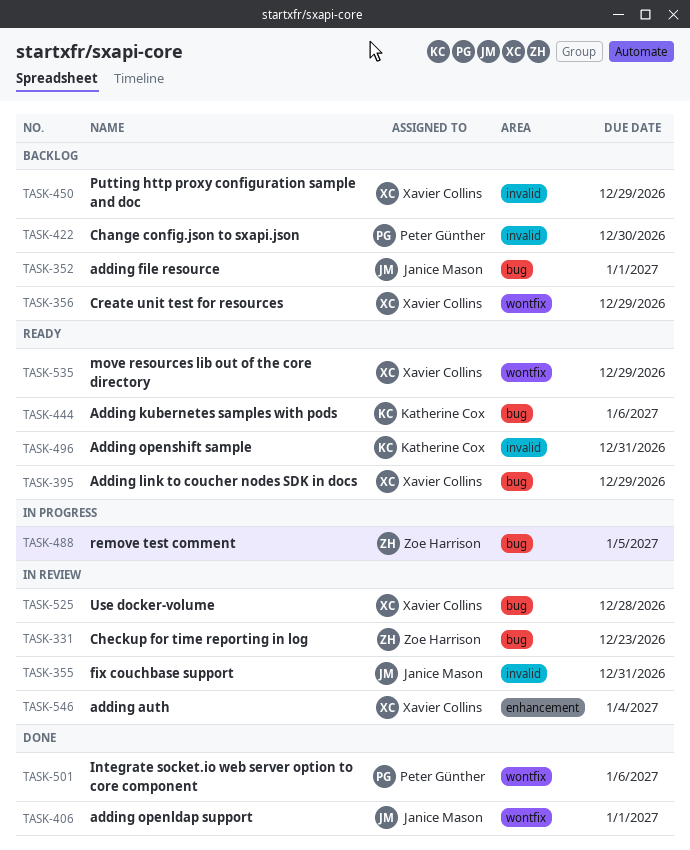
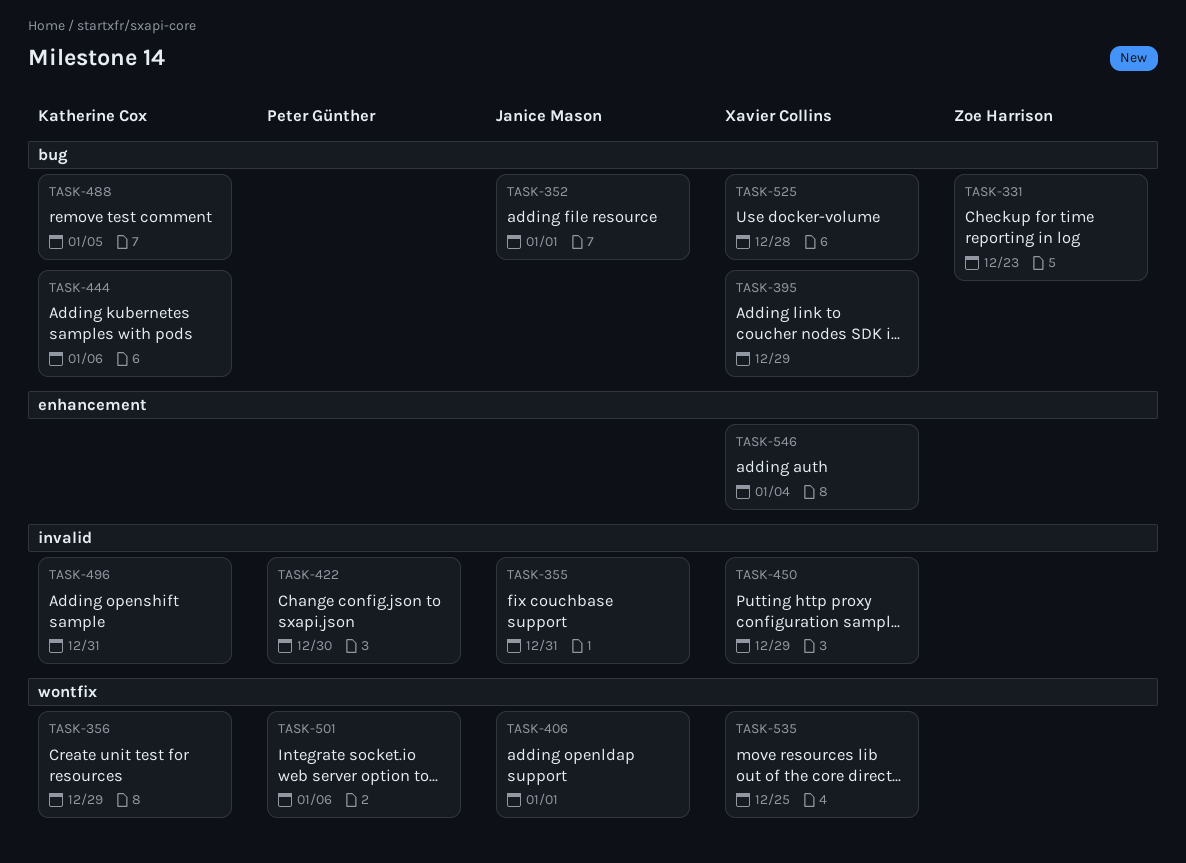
TASK-356, owner: Xavier Collins -> Katherine Cox
TASK-488, owner: Zoe Harrison -> Katherine Cox
TASK-535, due: Dec 29 -> Dec 25

